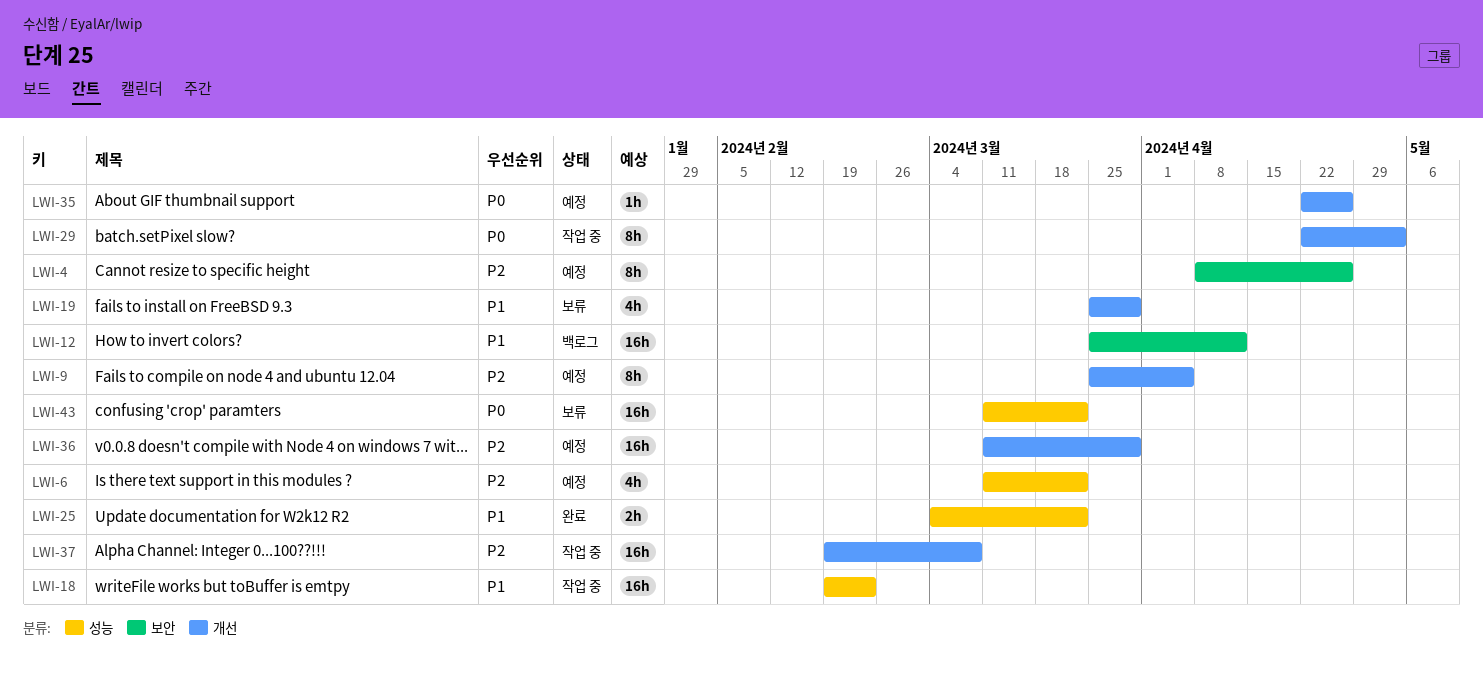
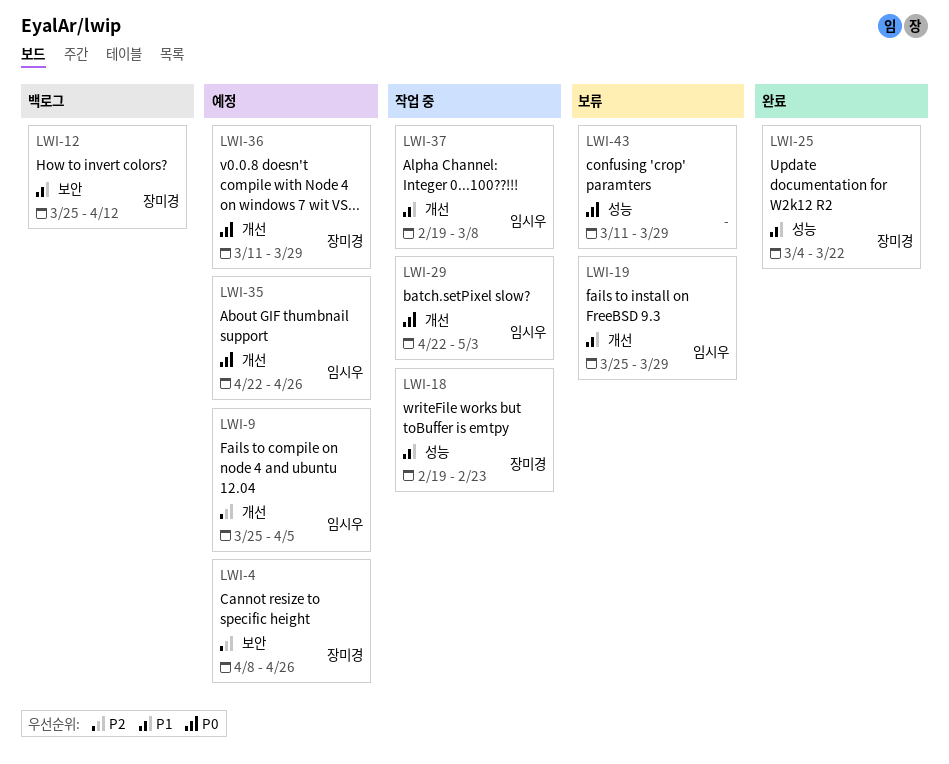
LWI-6: present -> none
LWI-36, priority: P2 -> P0
LWI-37, priority: P2 -> P1
LWI-43, due: Mar 22 -> Mar 29

